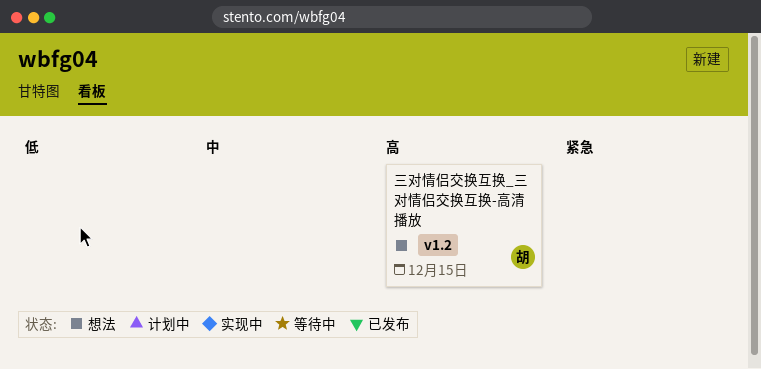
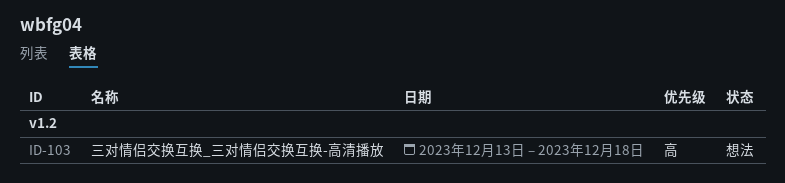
三对情侣交换互换_三对情侣交换互换-高清播放, due: Dec 15 -> Dec 18

